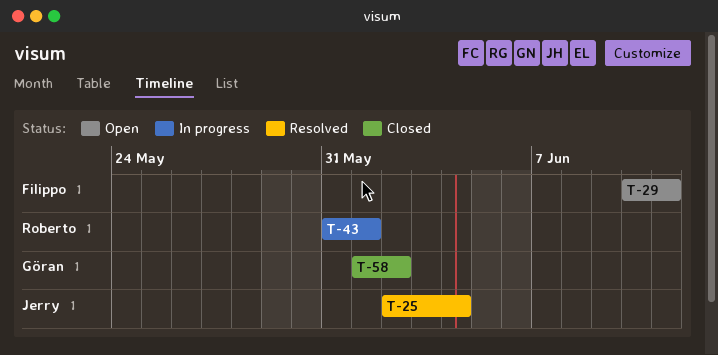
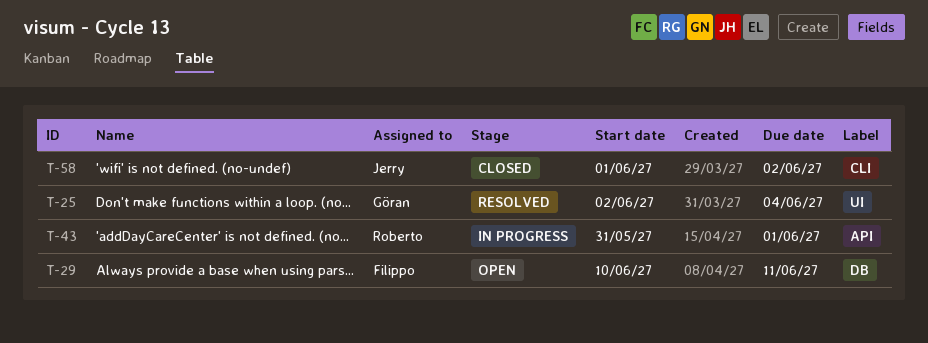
T-25, owner: Jerry -> Göran
T-58, owner: Göran -> Jerry

